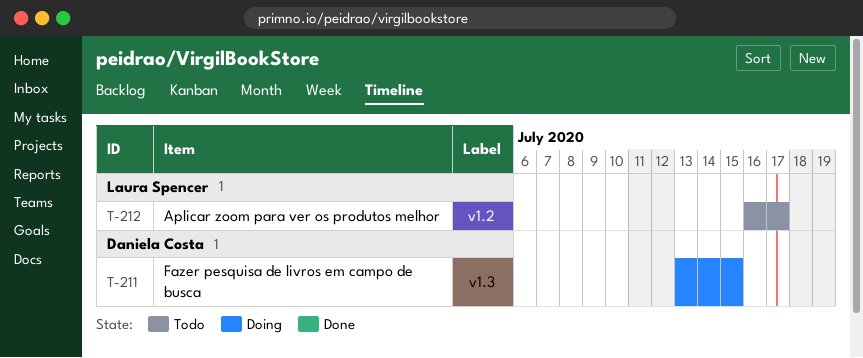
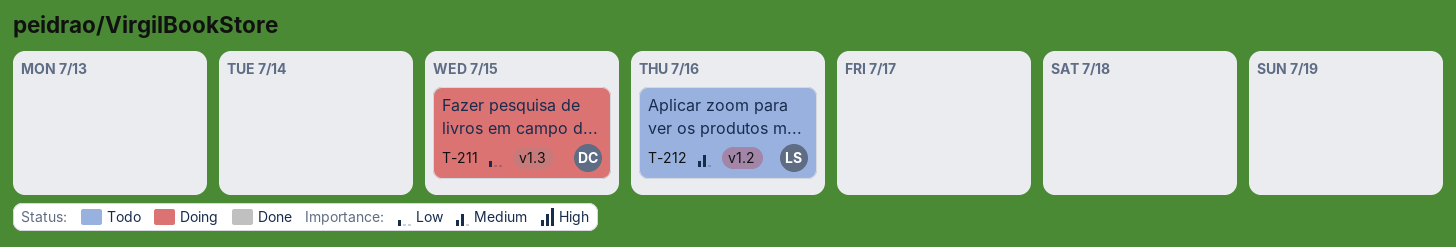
T-212, due: Jul 17 -> Jul 16

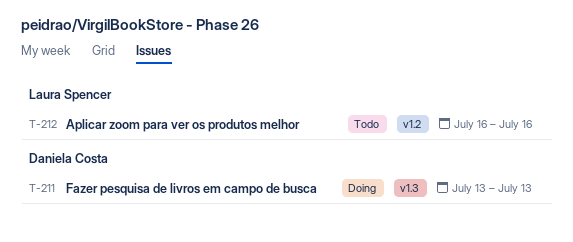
T-211, due: Jul 15 -> Jul 13

